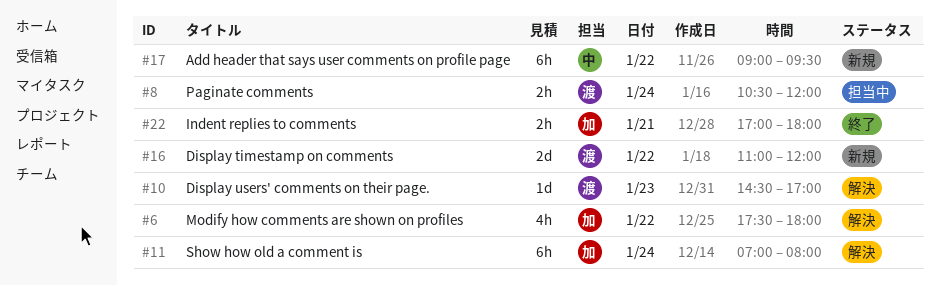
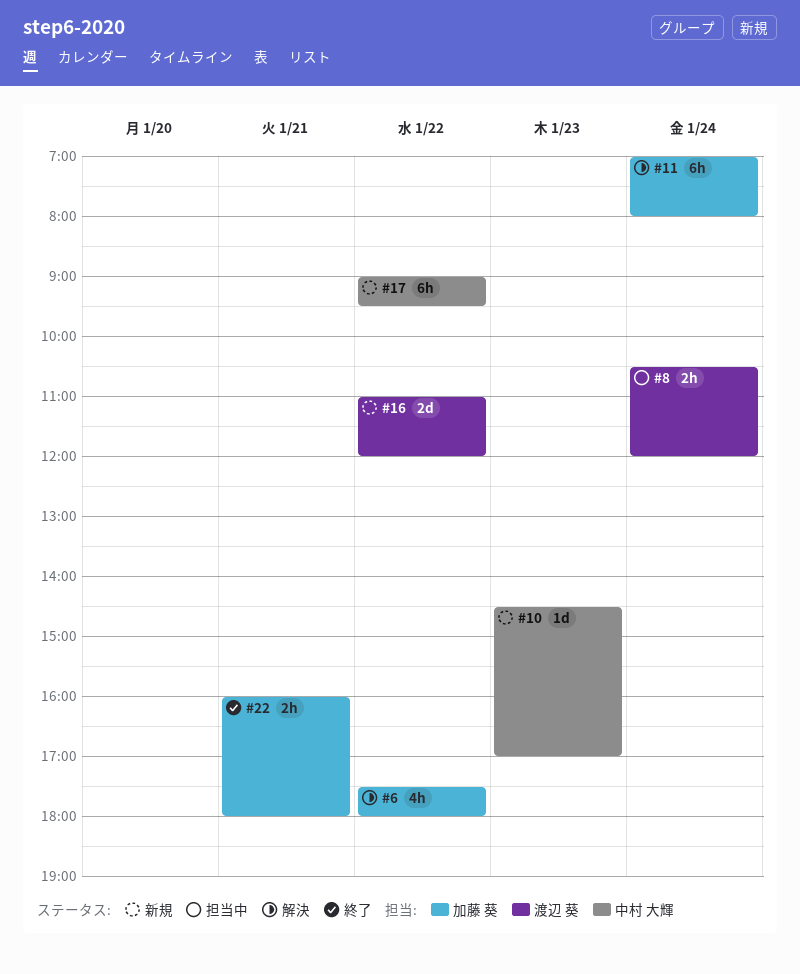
#10, status: 解決 -> 新規
#10, owner: 渡辺 葵 -> 中村 大輝
#22, begins: 17:00 -> 16:00

